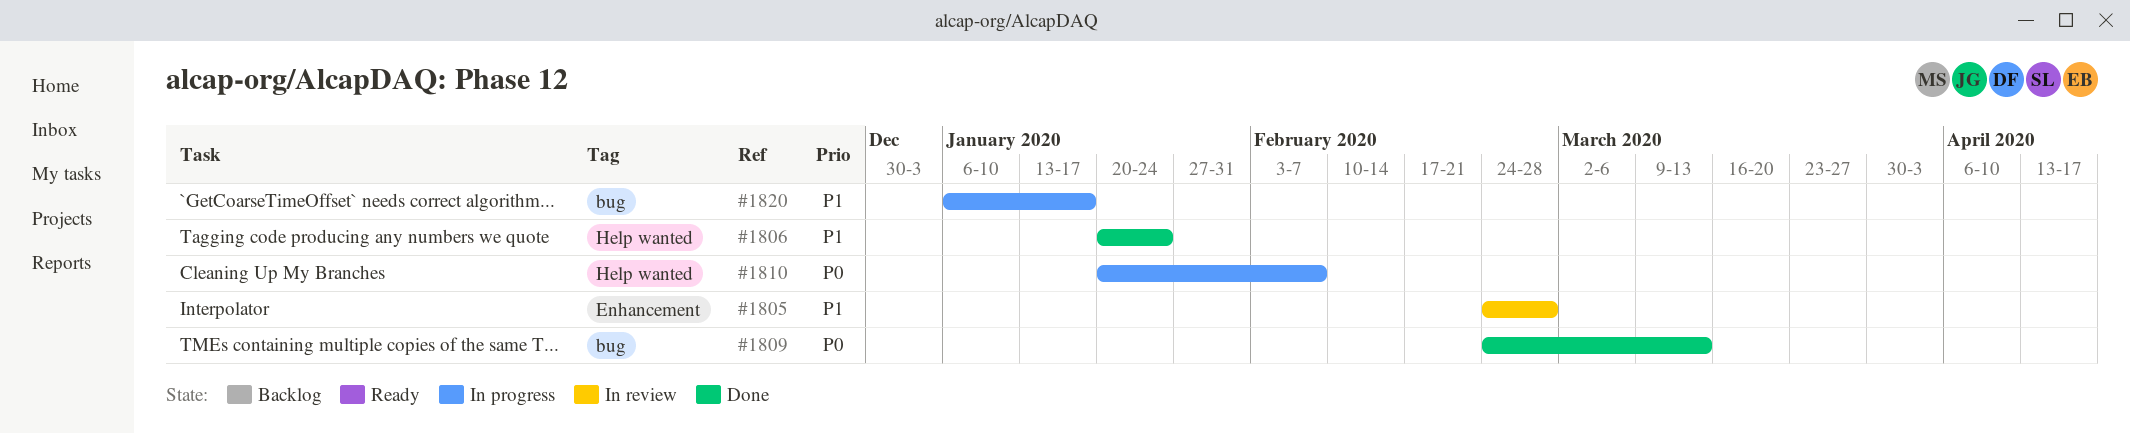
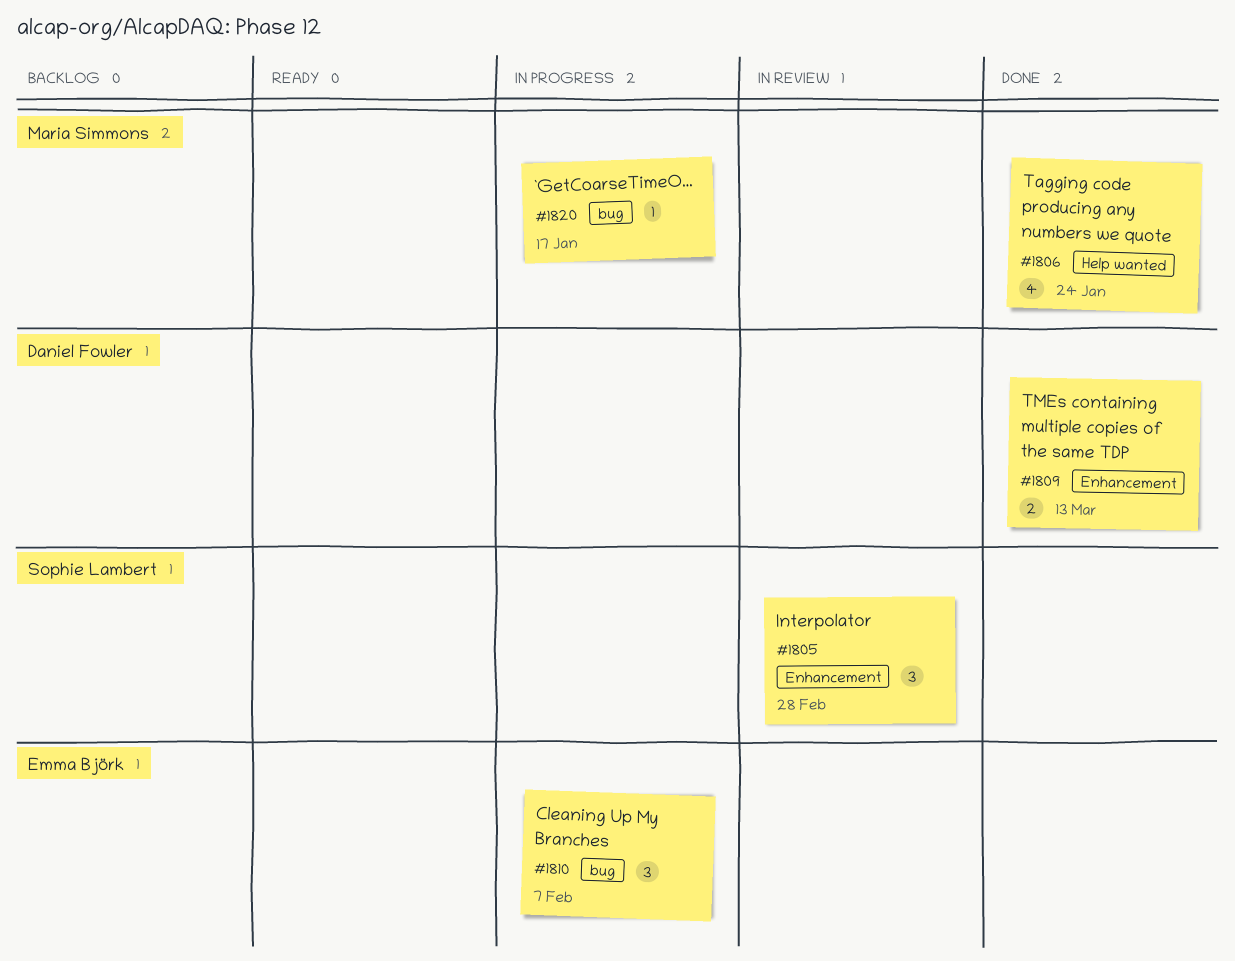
#1809, label: bug -> Enhancement
#1810, label: Help wanted -> bug

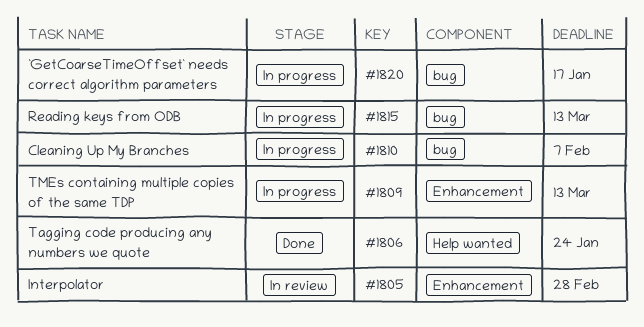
#1809, status: Done -> In progress
#1815: none -> present

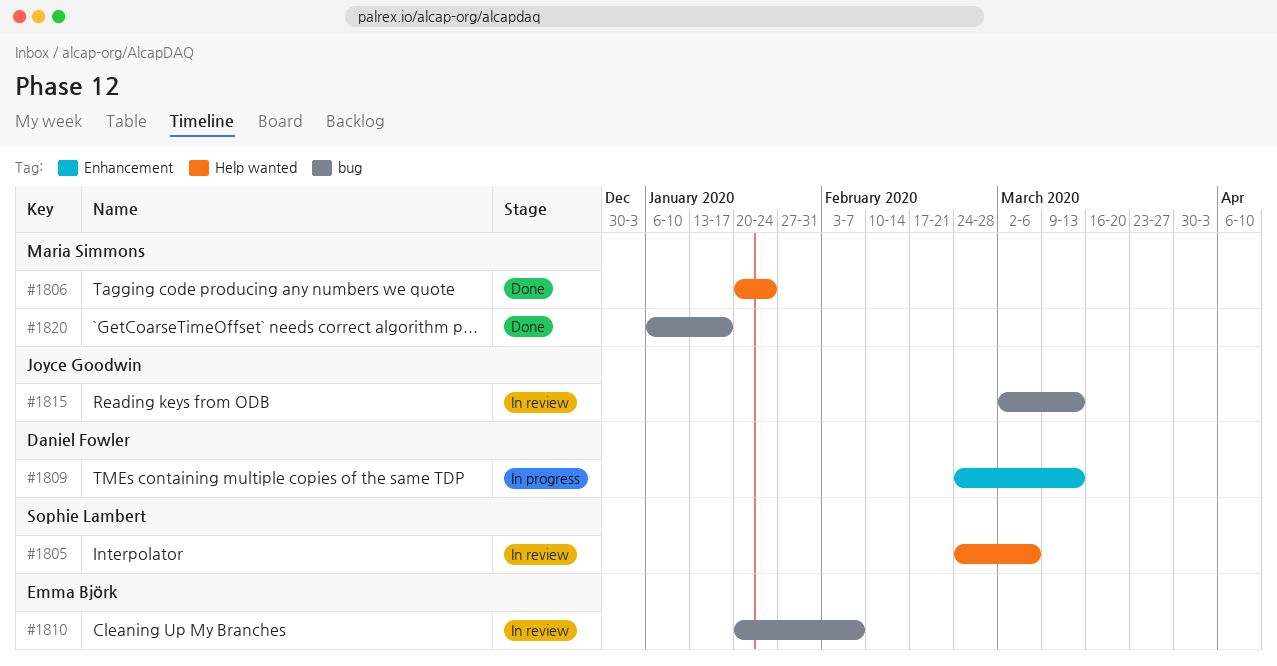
#1805, label: Enhancement -> Help wanted
#1805, due: Feb 28 -> Mar 6
#1810, status: In progress -> In review
#1815, status: In progress -> In review
#1820, status: In progress -> Done

